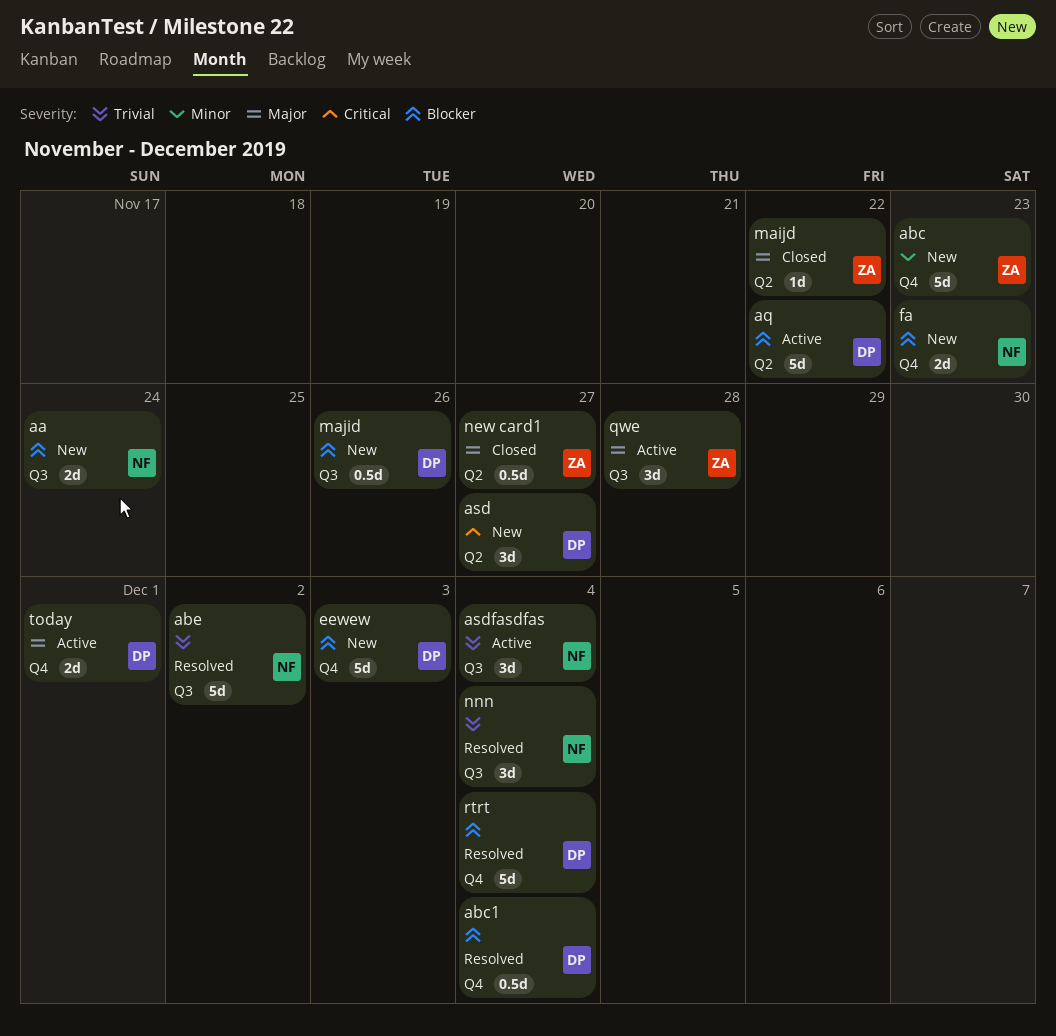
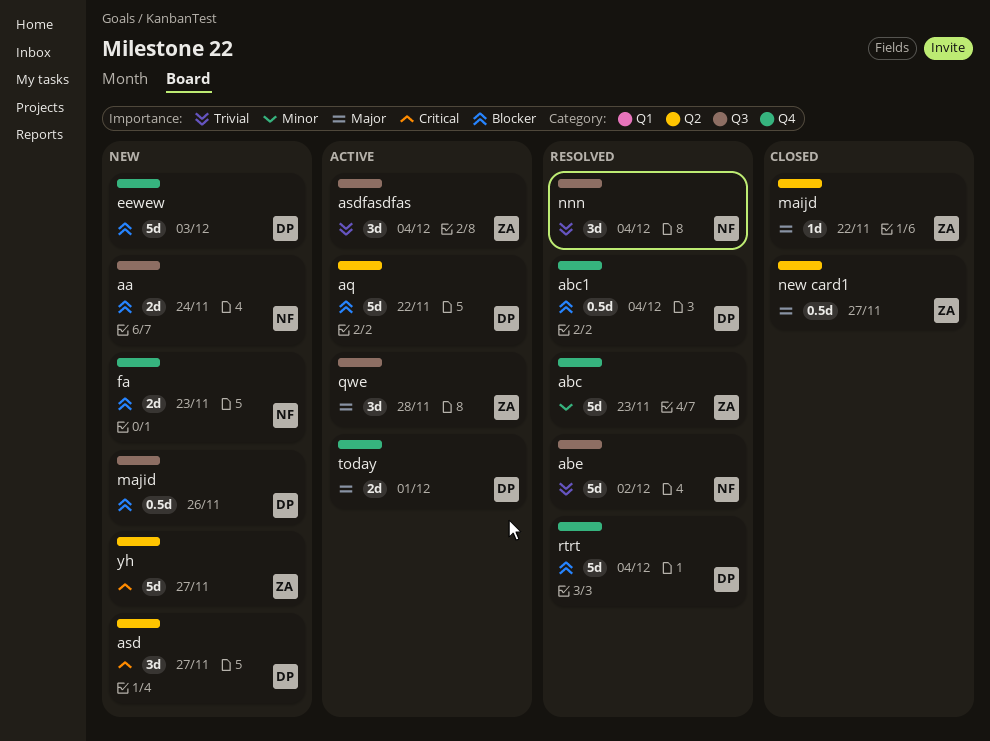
abc, status: New -> Resolved
asdfasdfas, owner: NF -> ZA
yh: none -> present

